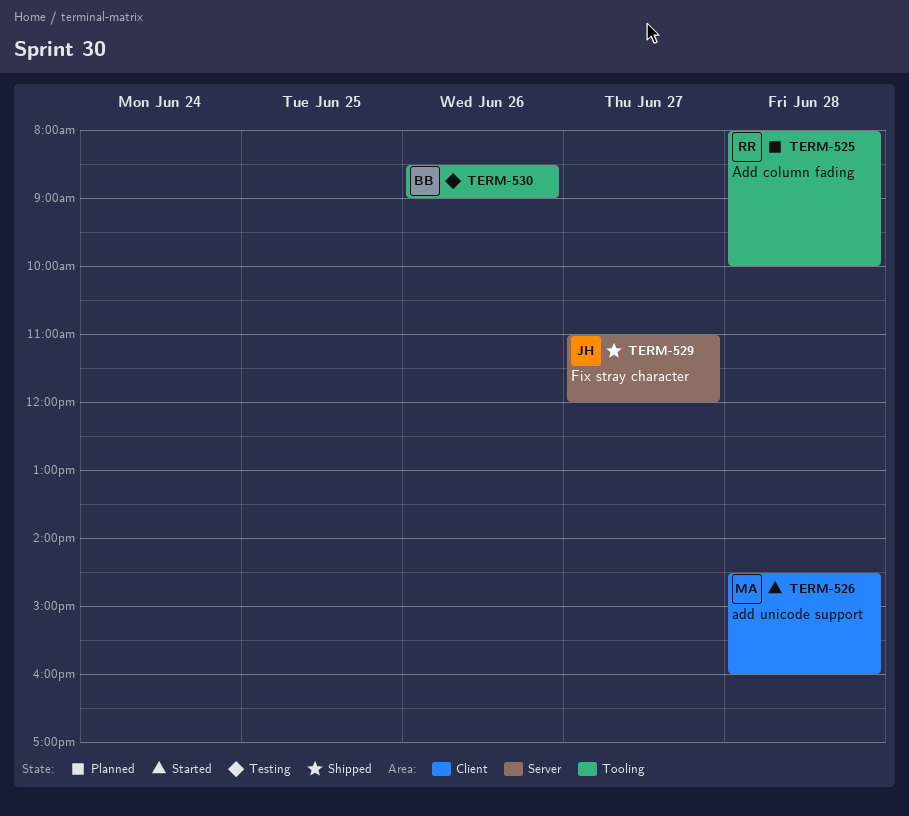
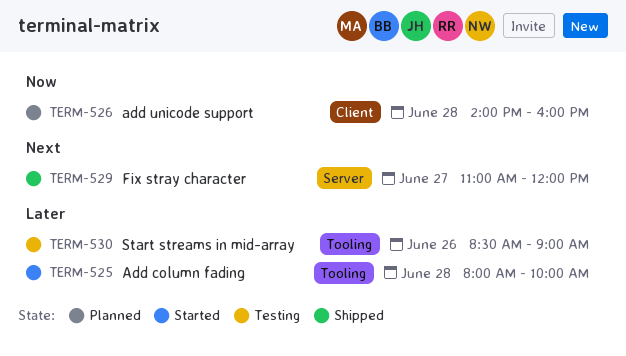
TERM-525, status: Planned -> Started
TERM-526, status: Started -> Planned
TERM-526, begins: 14:30 -> 14:00

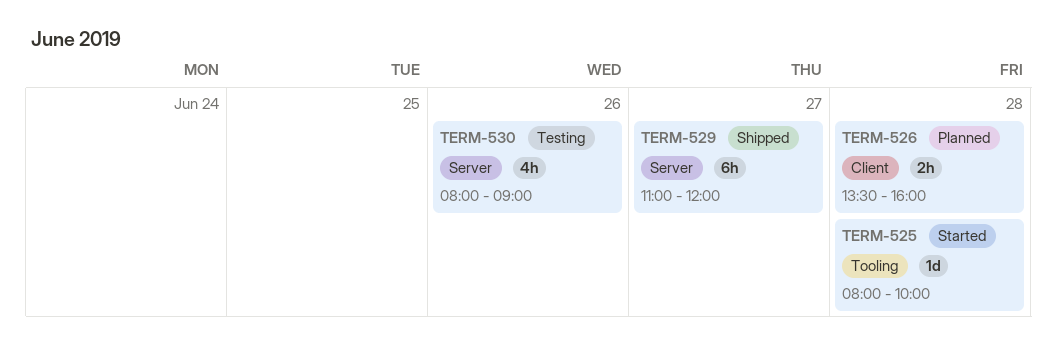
TERM-526, begins: 14:00 -> 13:30
TERM-530, label: Tooling -> Server
TERM-530, begins: 08:30 -> 08:00

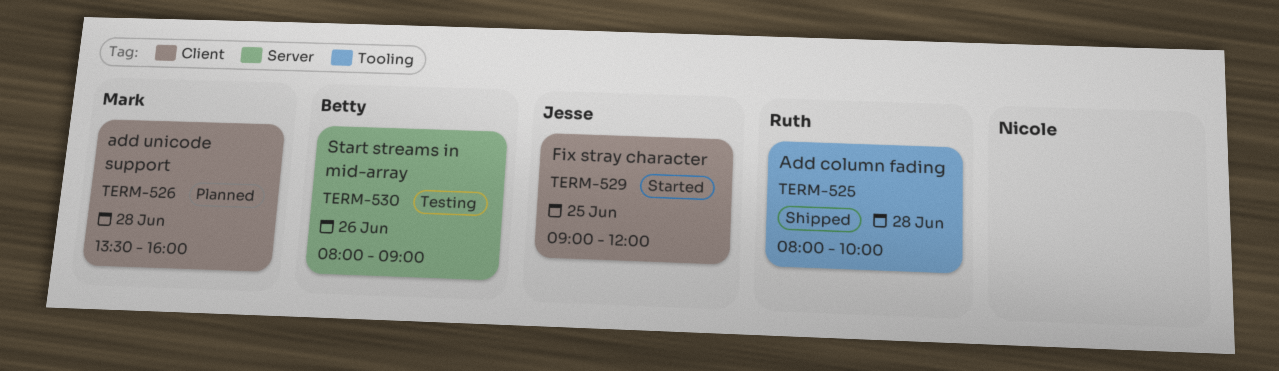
TERM-525, status: Started -> Shipped
TERM-529, status: Shipped -> Started
TERM-529, label: Server -> Client
TERM-529, day: Jun 27 -> Jun 25
TERM-529, begins: 11:00 -> 09:00

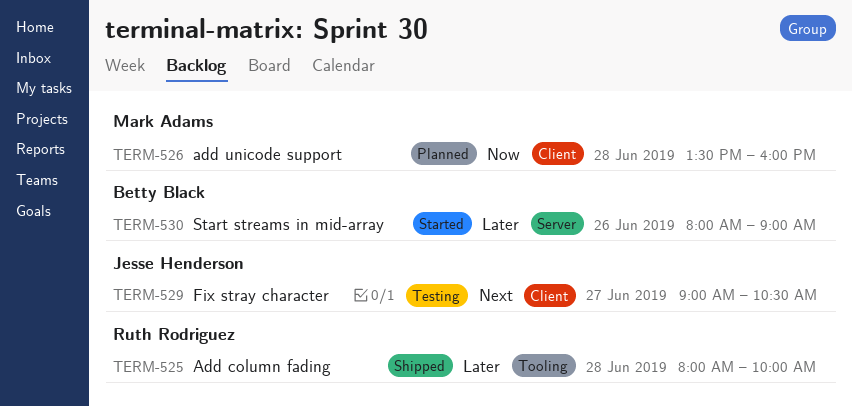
TERM-529, status: Started -> Testing
TERM-529, day: Jun 25 -> Jun 27
TERM-529, ends: 12:00 -> 10:30
TERM-530, status: Testing -> Started

